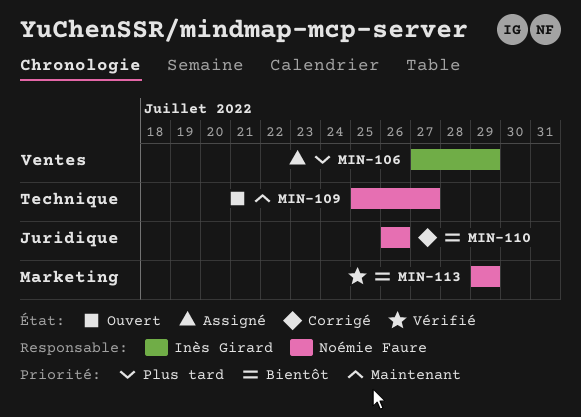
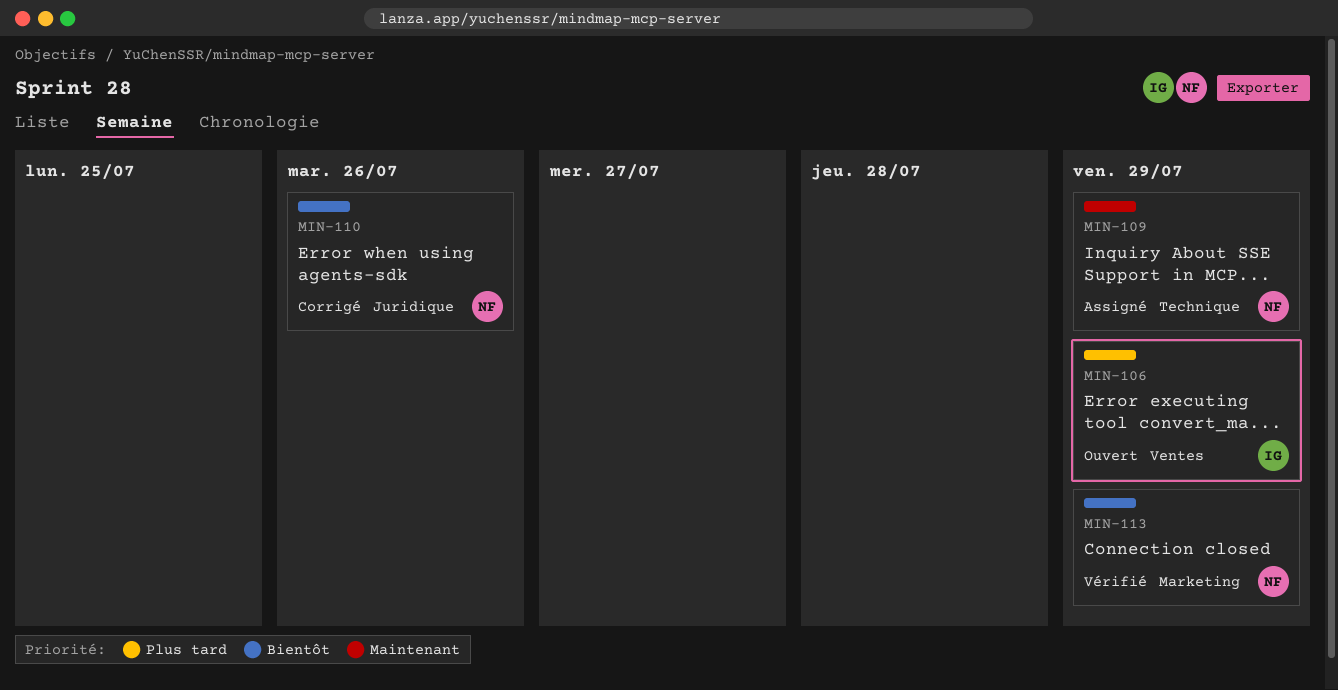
MIN-106, status: Assigné -> Ouvert
MIN-109, status: Ouvert -> Assigné
MIN-109, due: Jul 27 -> Jul 29

